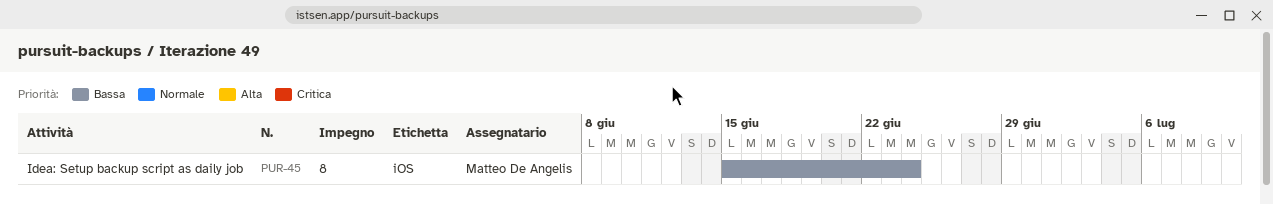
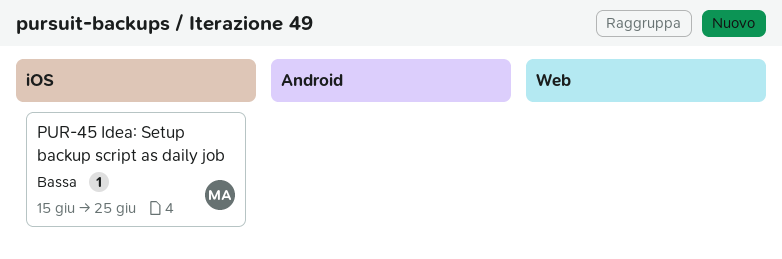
PUR-45, estimate: 8 -> 1
PUR-45, due: Jun 24 -> Jun 25

